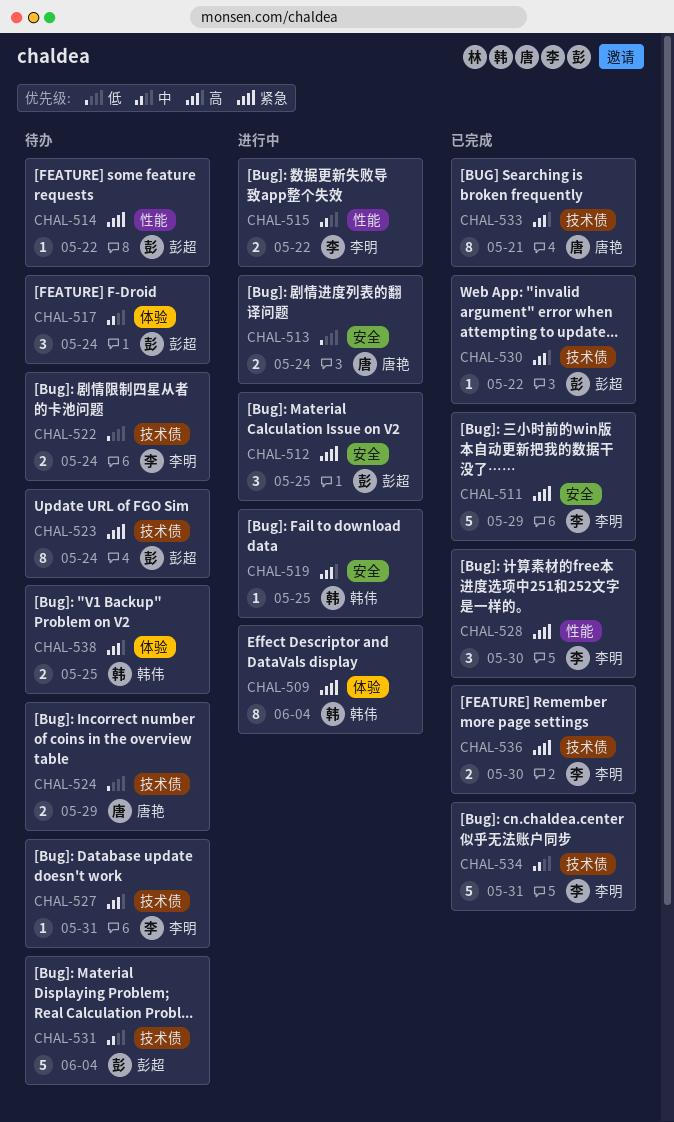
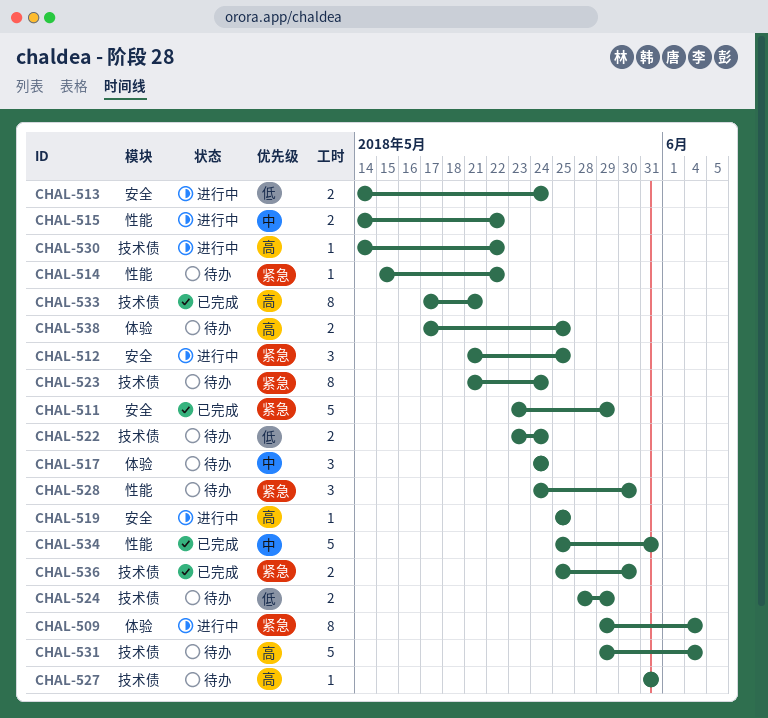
CHAL-528, status: 已完成 -> 待办
CHAL-530, status: 已完成 -> 进行中
CHAL-531, priority: 中 -> 高
CHAL-534, label: 技术债 -> 性能

